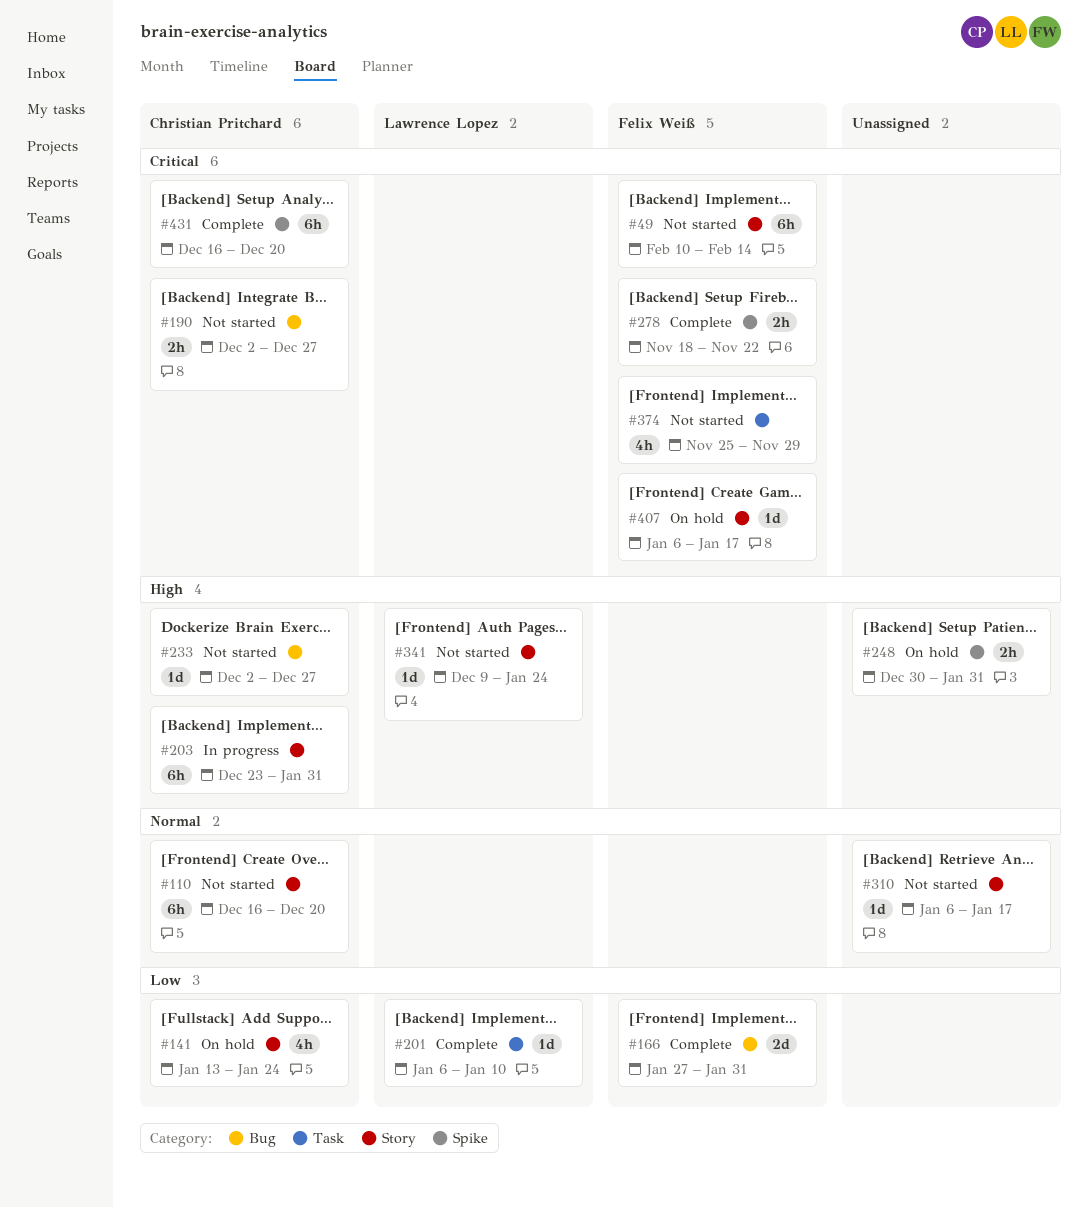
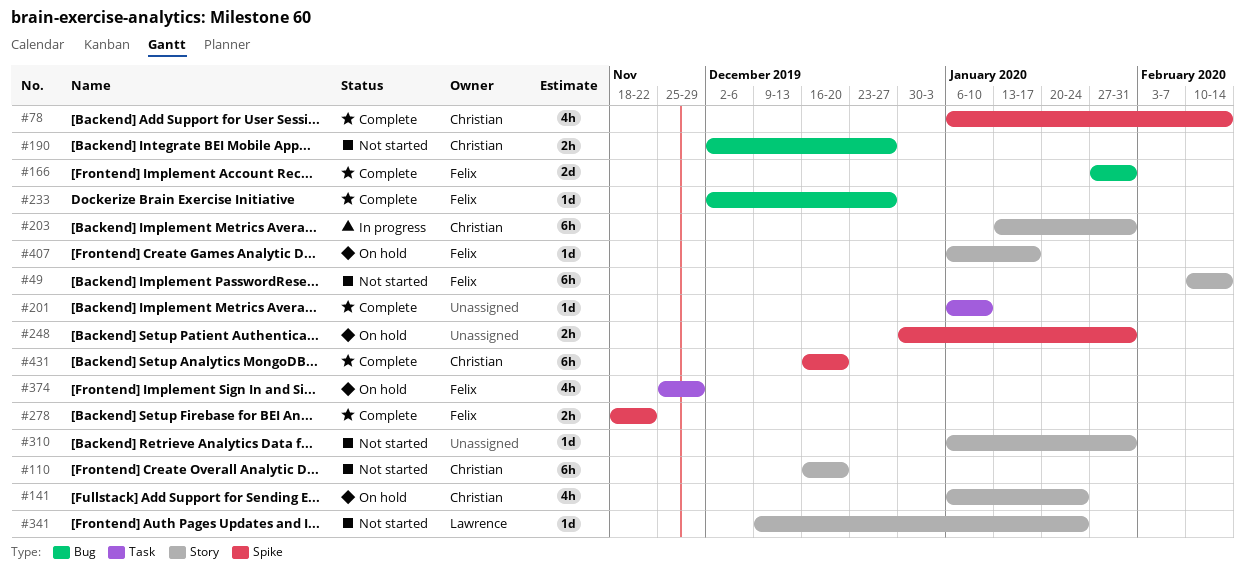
#78: none -> present
#141, start: Jan 13 -> Jan 6
#201, owner: Lawrence Lopez -> none
#203, start: Dec 23 -> Jan 13
#233, status: Not started -> Complete
#233, owner: Christian Pritchard -> Felix Weiß
#310, due: Jan 17 -> Jan 31
#374, status: Not started -> On hold

